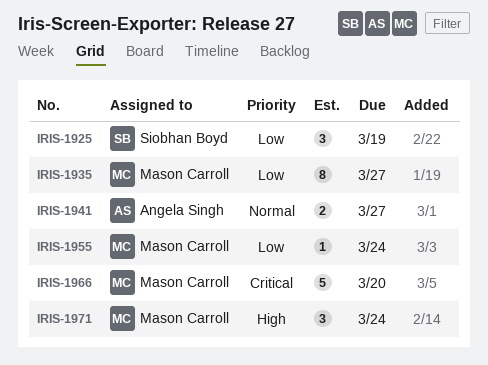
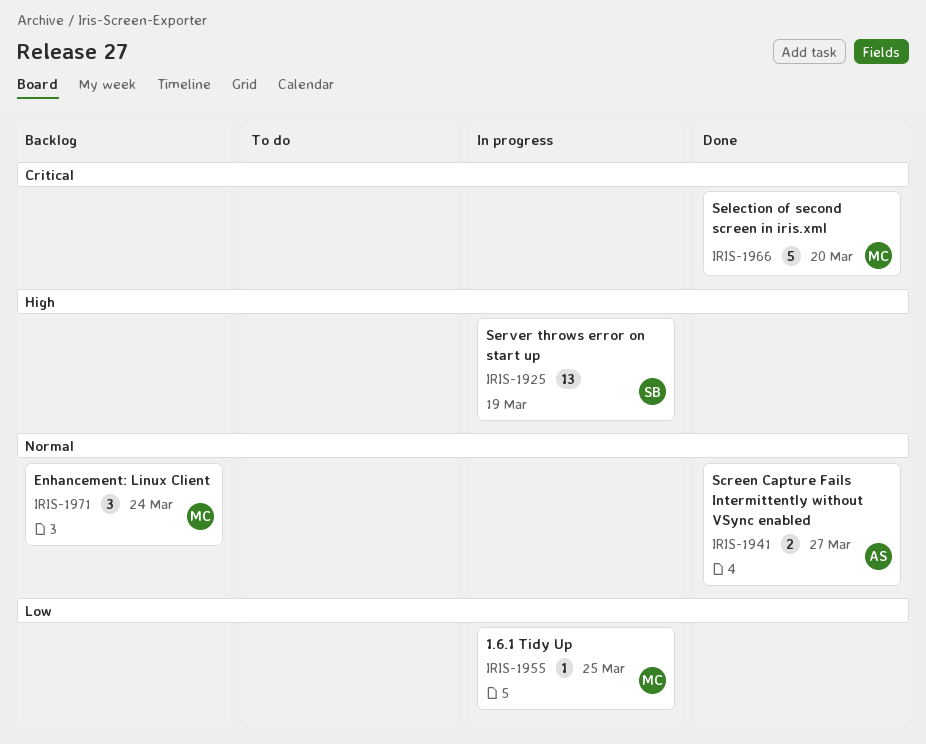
IRIS-1925, priority: Low -> High
IRIS-1925, estimate: 3 -> 13
IRIS-1935: present -> none
IRIS-1955, due: Mar 24 -> Mar 25
IRIS-1971, priority: High -> Normal

